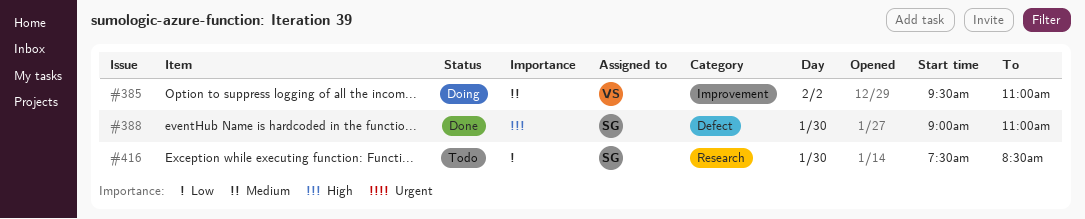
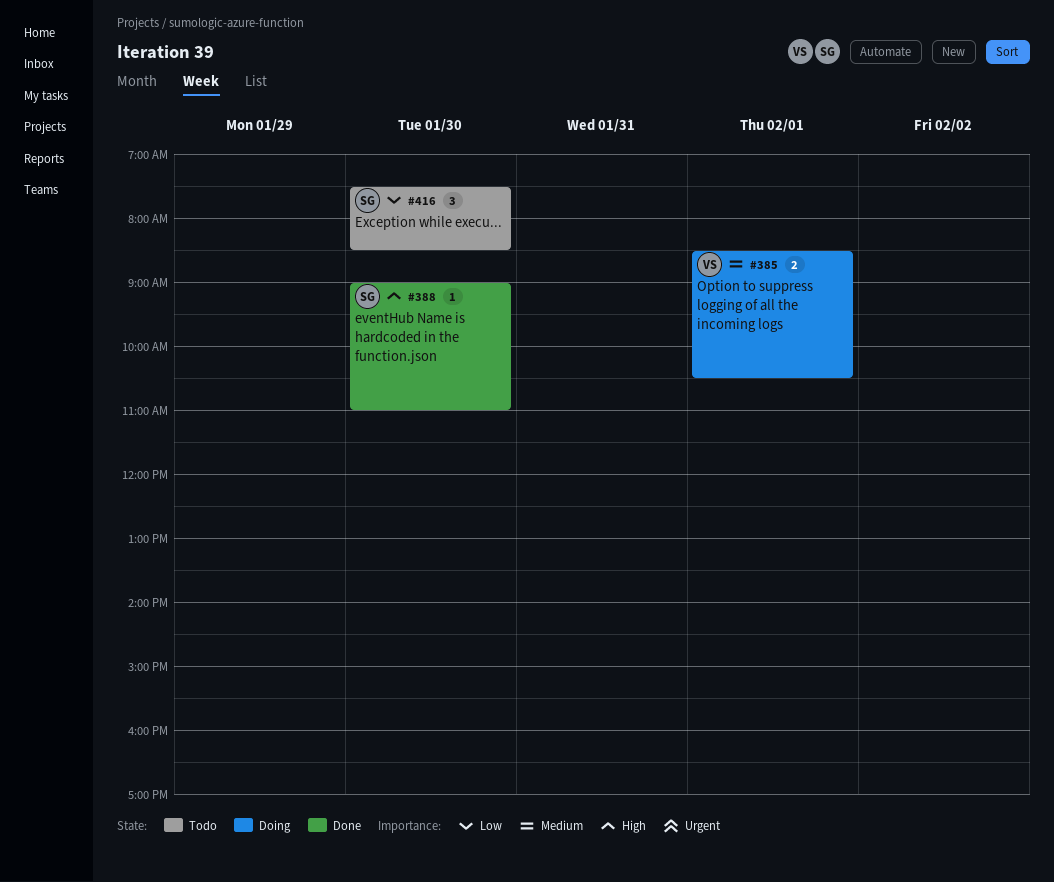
#385, day: Feb 2 -> Feb 1
#385, begins: 09:30 -> 08:30
#385, ends: 11:00 -> 10:30

